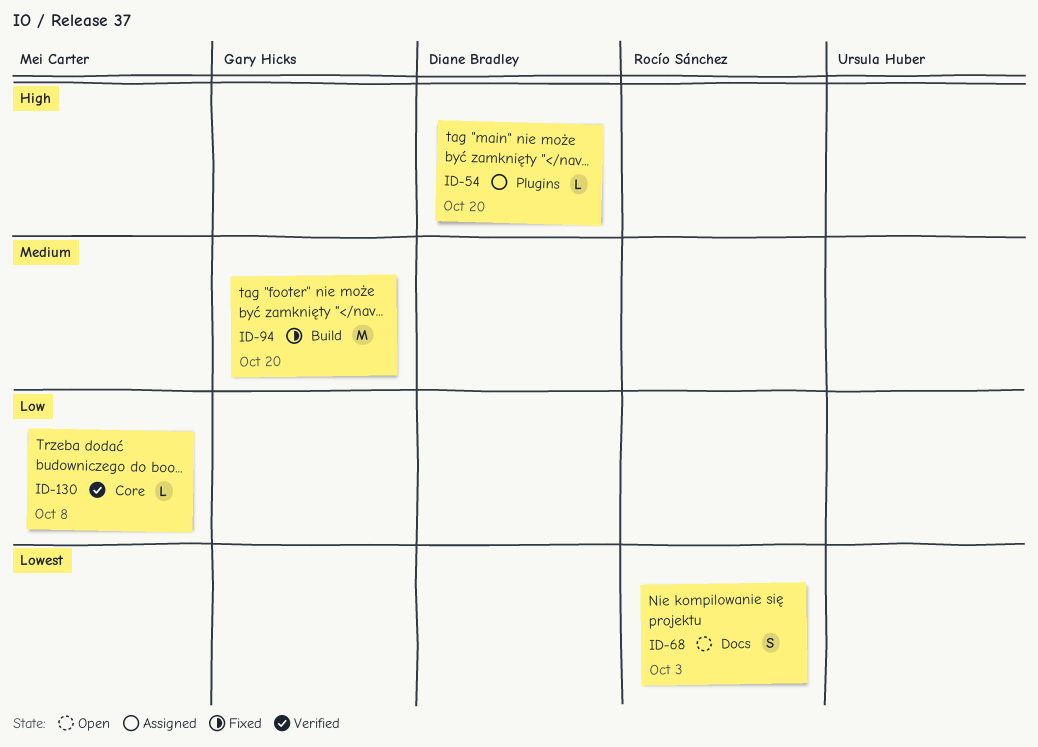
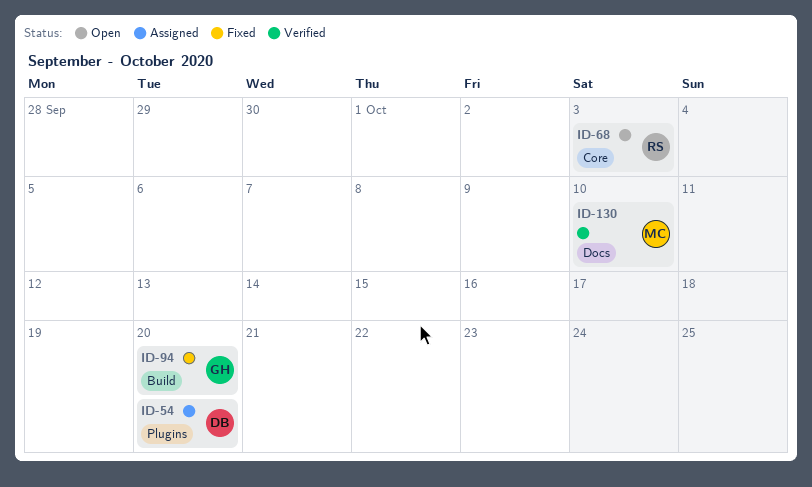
ID-68, label: Docs -> Core
ID-130, label: Core -> Docs
ID-130, due: Oct 8 -> Oct 10

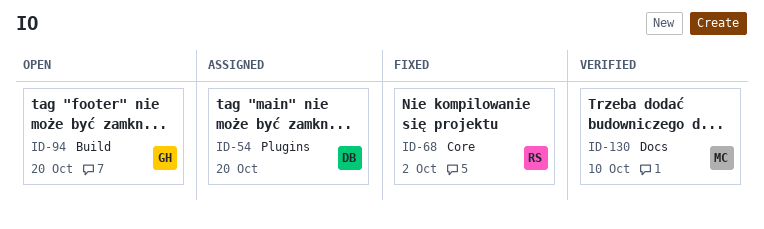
ID-68, status: Open -> Fixed
ID-68, due: Oct 3 -> Oct 2
ID-94, status: Fixed -> Open

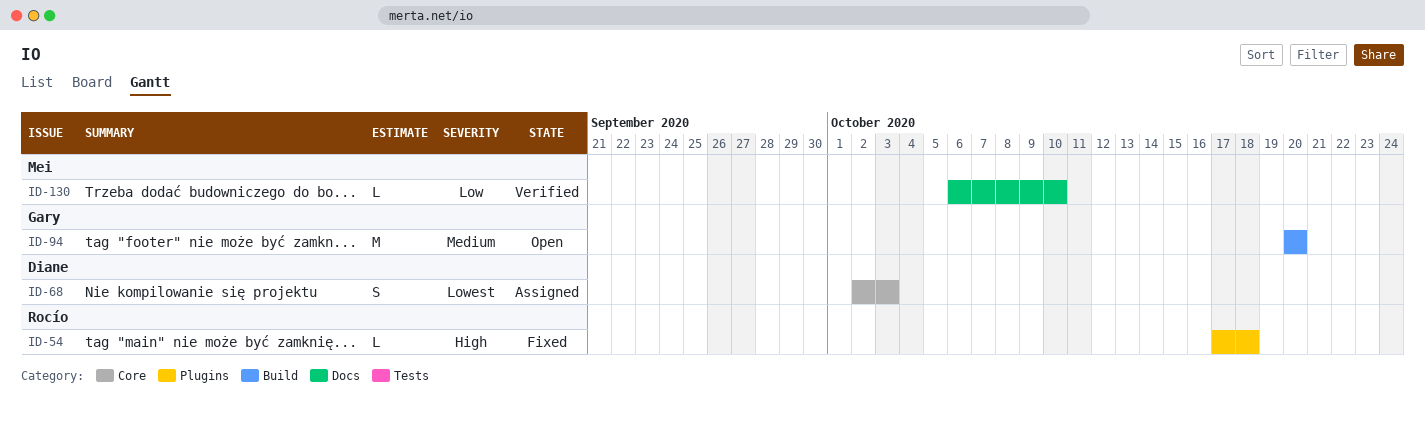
ID-54, status: Assigned -> Fixed
ID-54, owner: Diane -> Rocío
ID-54, due: Oct 20 -> Oct 18
ID-68, status: Fixed -> Assigned
ID-68, owner: Rocío -> Diane
ID-68, due: Oct 2 -> Oct 3

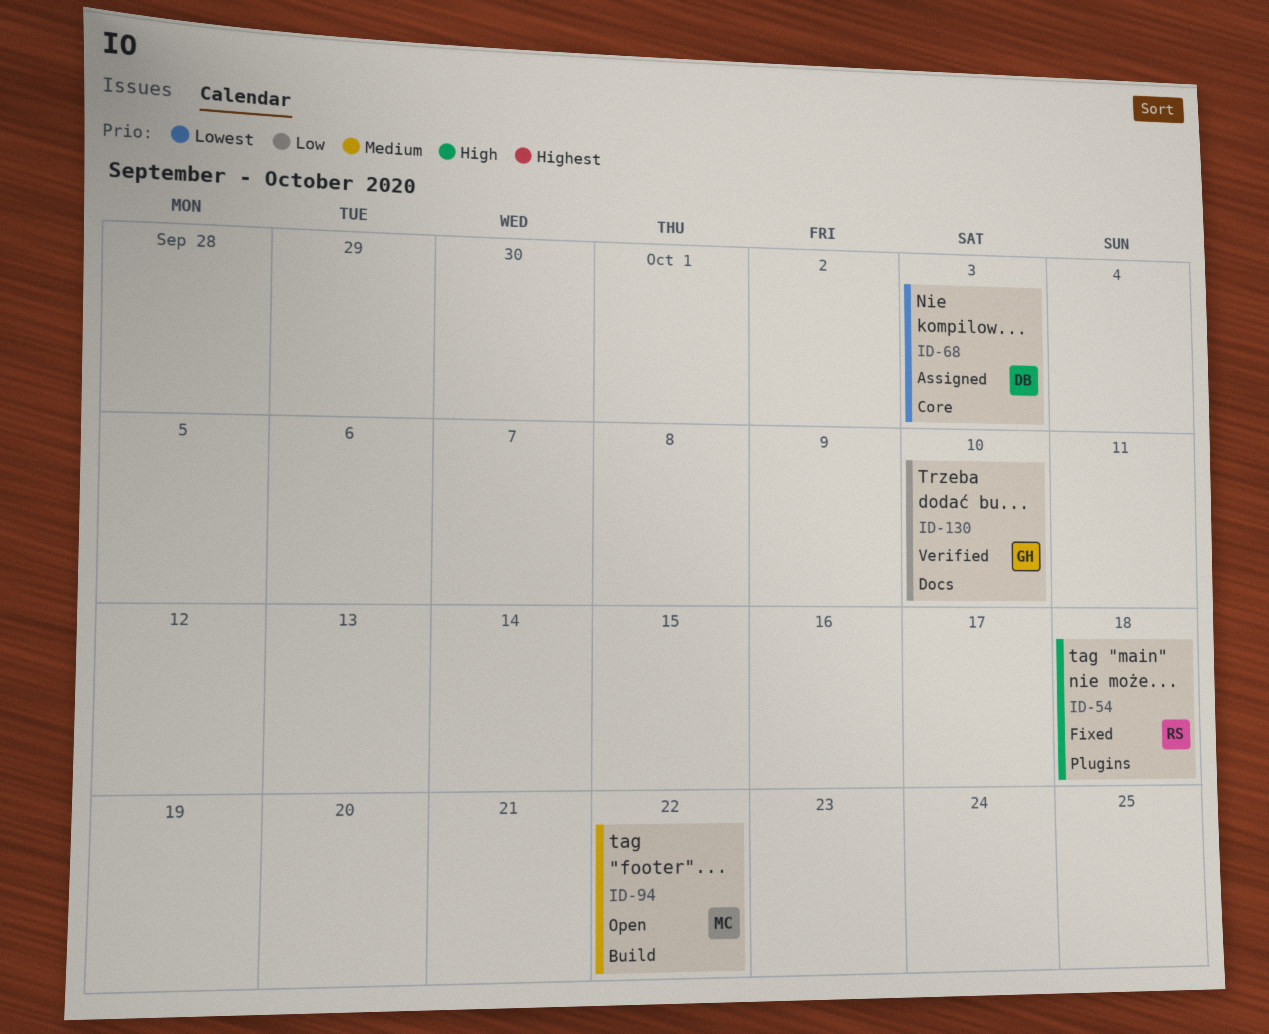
ID-94, owner: Gary -> Mei
ID-94, due: Oct 20 -> Oct 22
ID-130, owner: Mei -> Gary

